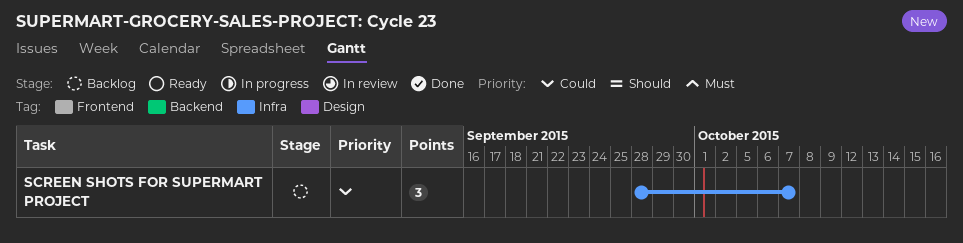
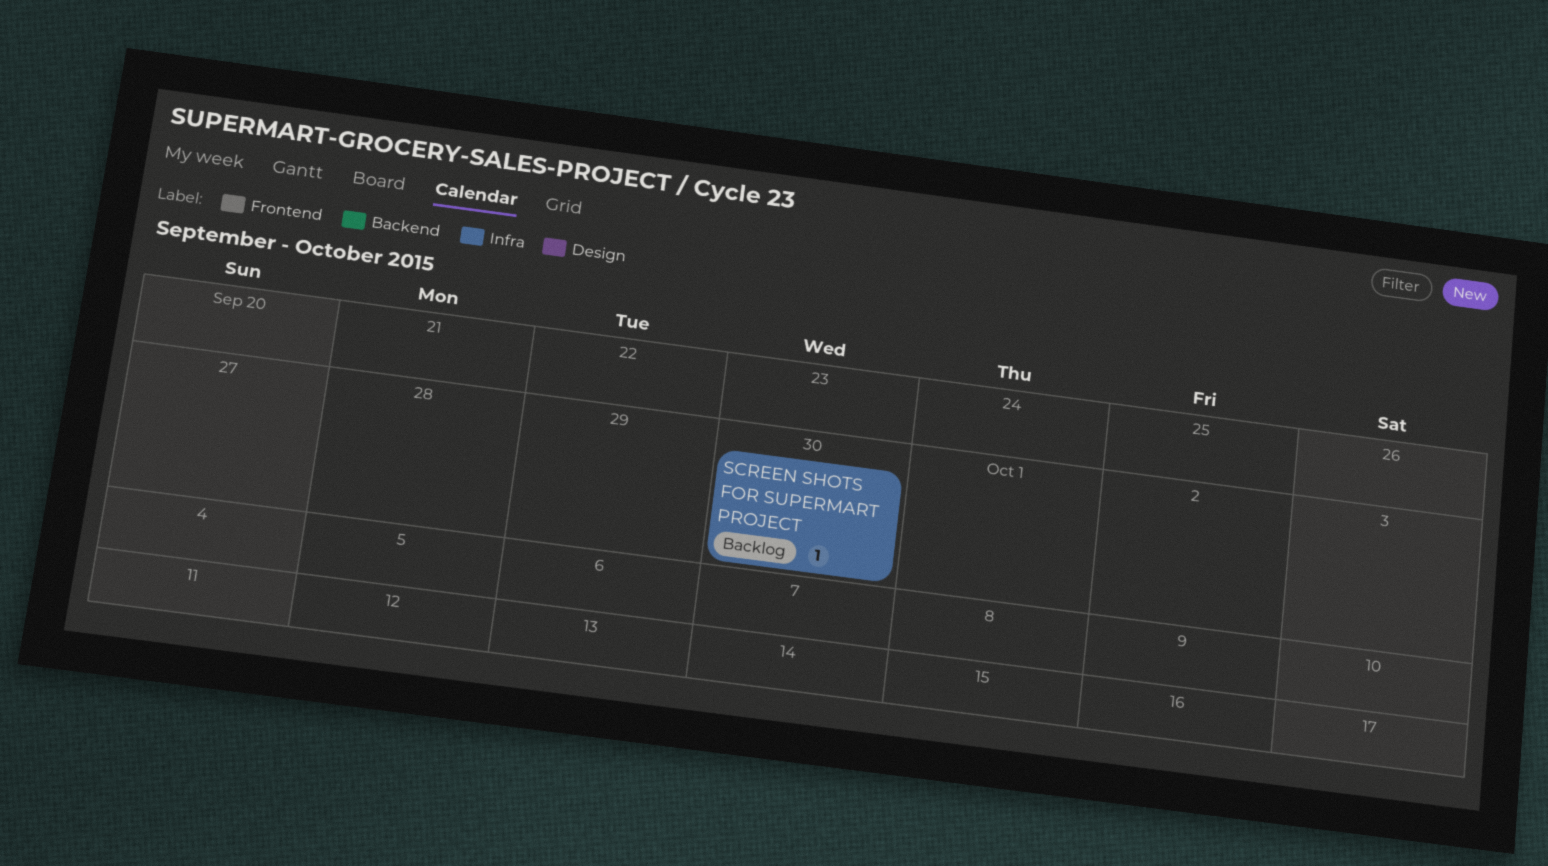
SCREEN SHOTS FOR SUPERMART PROJECT, estimate: 3 -> 1
SCREEN SHOTS FOR SUPERMART PROJECT, due: Oct 7 -> Sep 30

